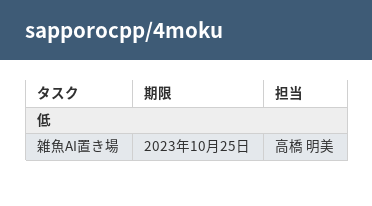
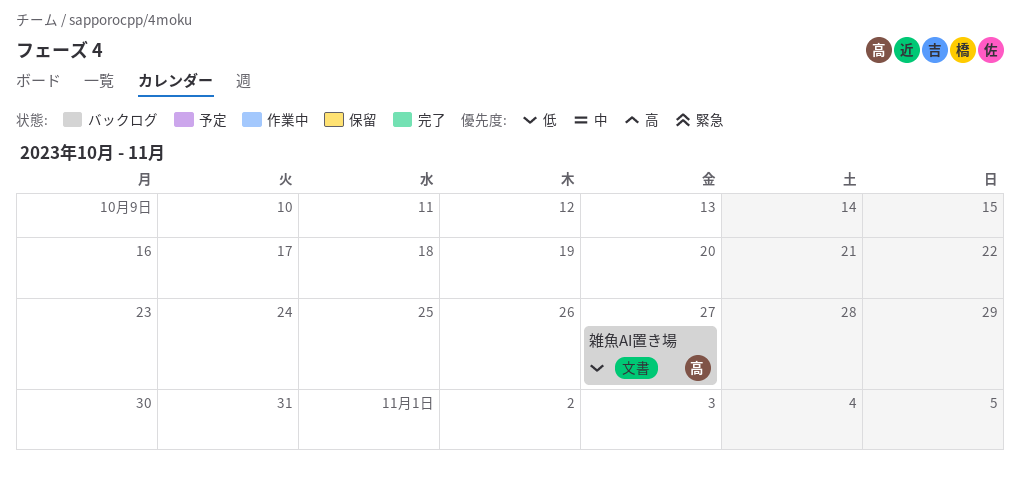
雑魚AI置き場, due: Oct 25 -> Oct 27

